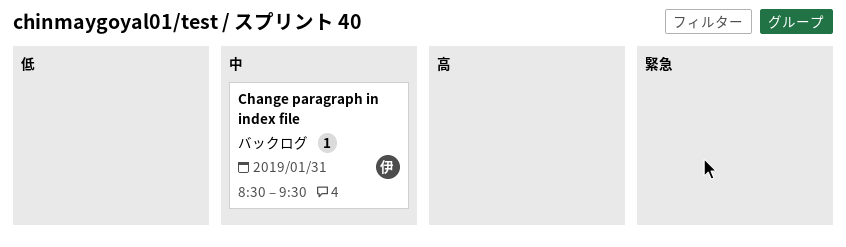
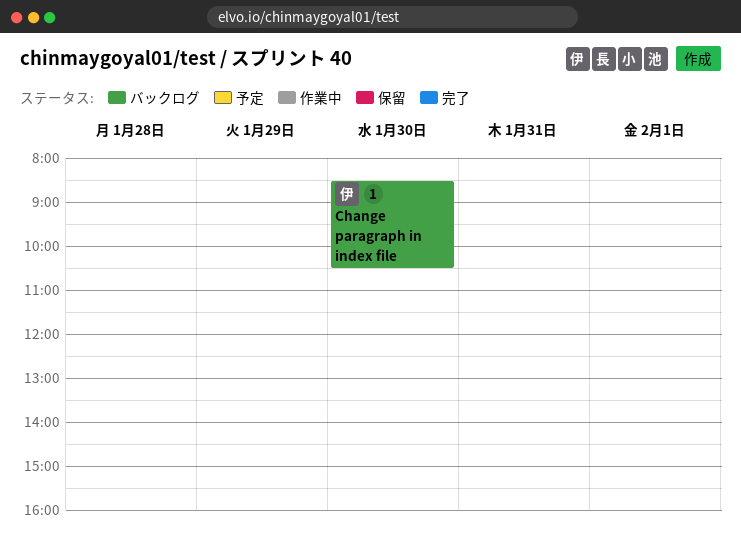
Change paragraph in index file, day: Jan 31 -> Jan 30
Change paragraph in index file, ends: 09:30 -> 10:30

